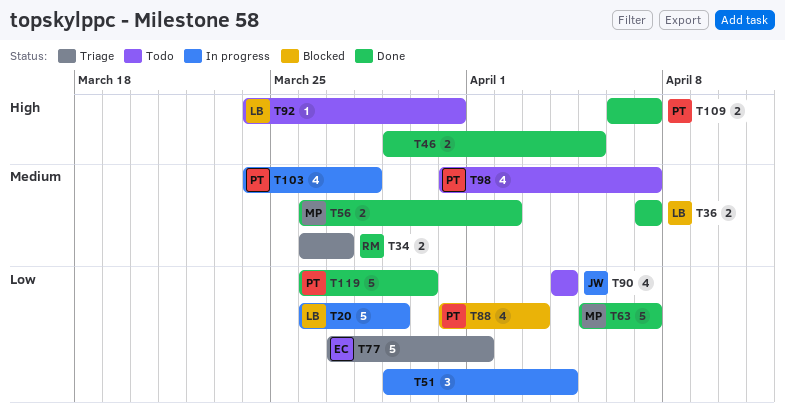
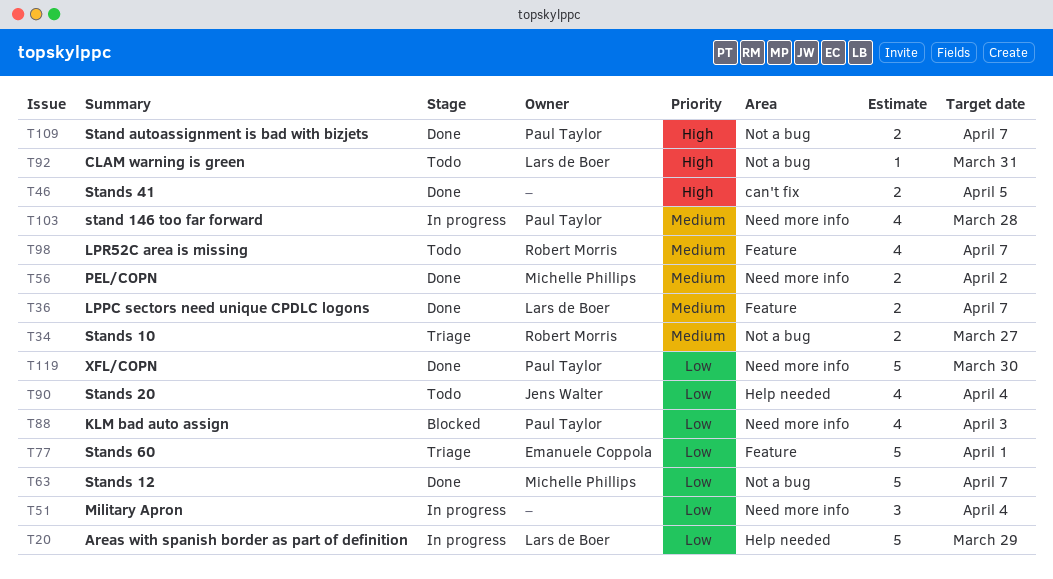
T98, owner: Paul Taylor -> Robert Morris

